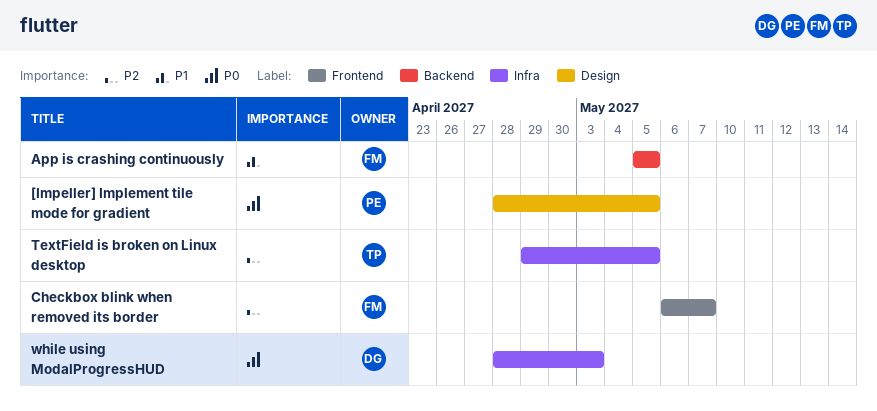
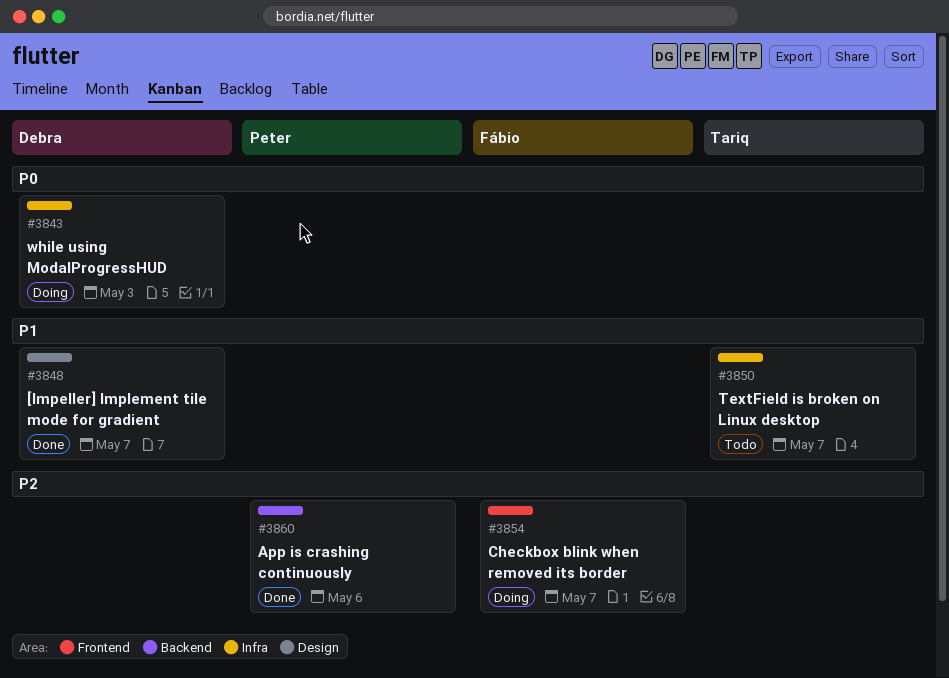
[Impeller] Implement tile mode for gradient, owner: Peter -> Debra
[Impeller] Implement tile mode for gradient, priority: P0 -> P1
[Impeller] Implement tile mode for gradient, due: May 5 -> May 7
App is crashing continuously, owner: Fábio -> Peter
App is crashing continuously, priority: P1 -> P2
App is crashing continuously, due: May 5 -> May 6
TextField is broken on Linux desktop, priority: P2 -> P1
TextField is broken on Linux desktop, due: May 5 -> May 7

